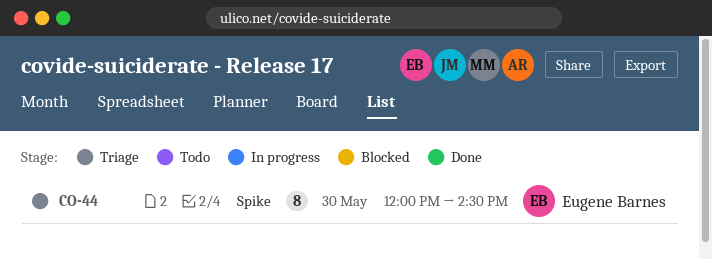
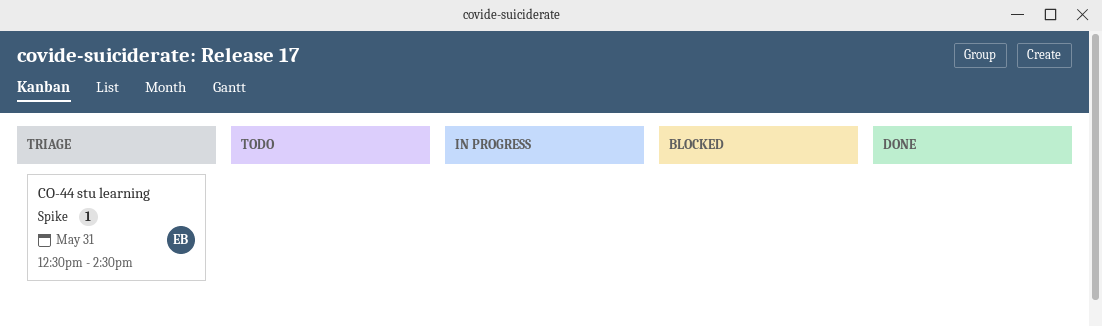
CO-44, estimate: 8 -> 1
CO-44, day: May 30 -> May 31
CO-44, begins: 12:00 -> 12:30

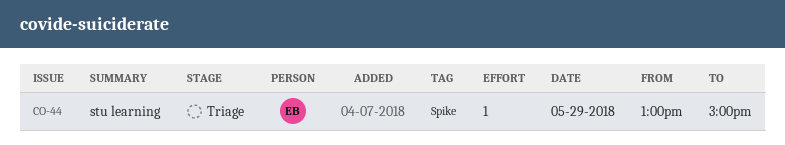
CO-44, day: May 31 -> May 29
CO-44, begins: 12:30 -> 13:00
CO-44, ends: 14:30 -> 15:00

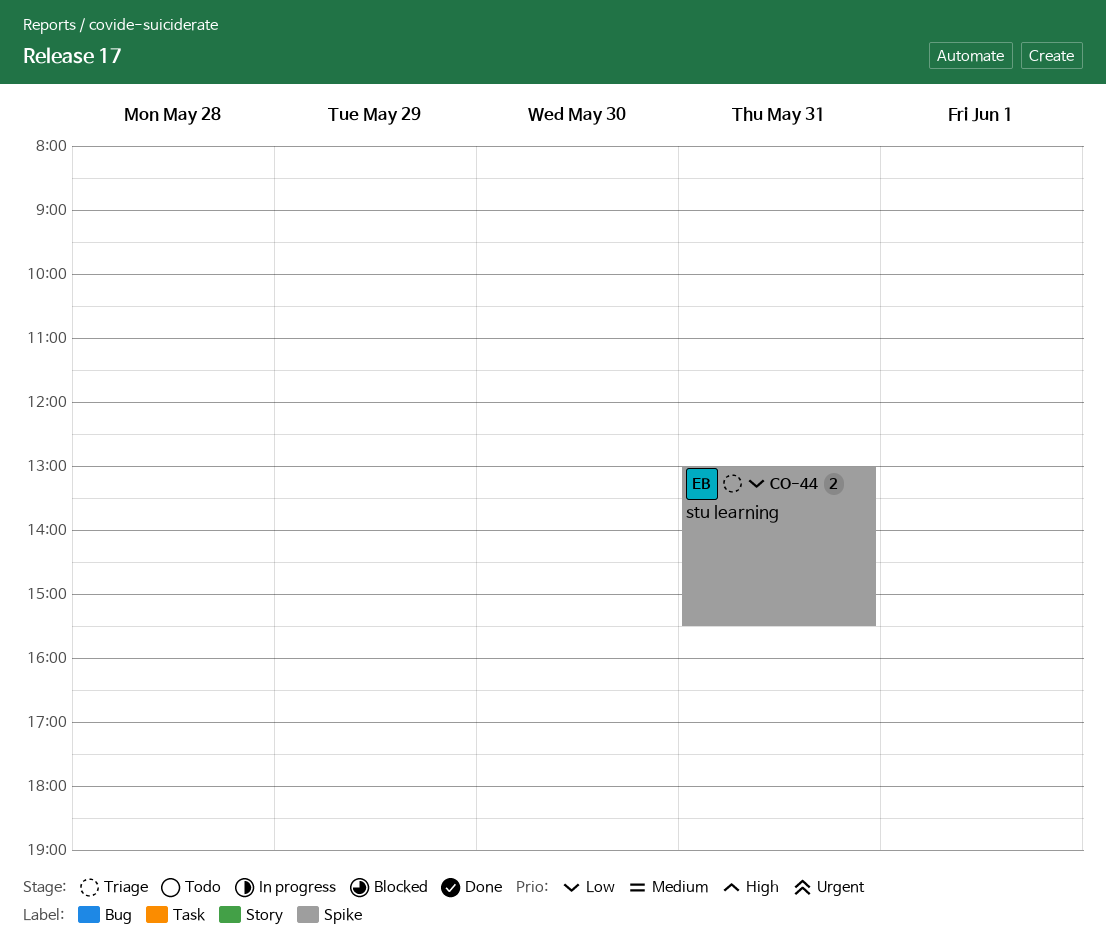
CO-44, estimate: 1 -> 2
CO-44, day: May 29 -> May 31
CO-44, ends: 15:00 -> 15:30

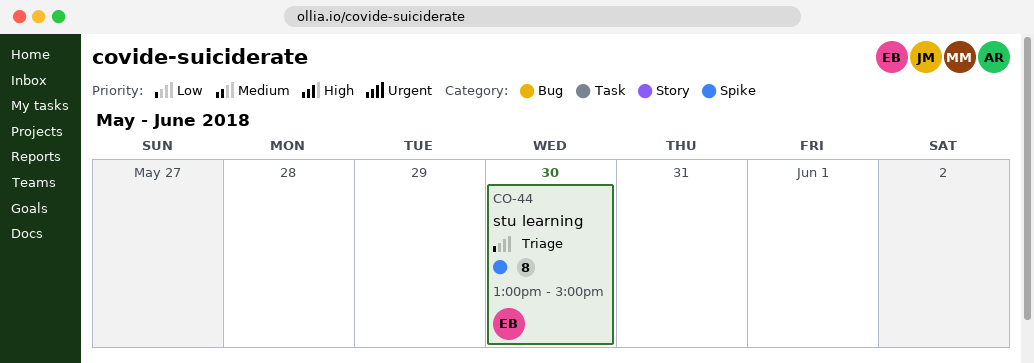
CO-44, estimate: 2 -> 8
CO-44, day: May 31 -> May 30
CO-44, ends: 15:30 -> 15:00

